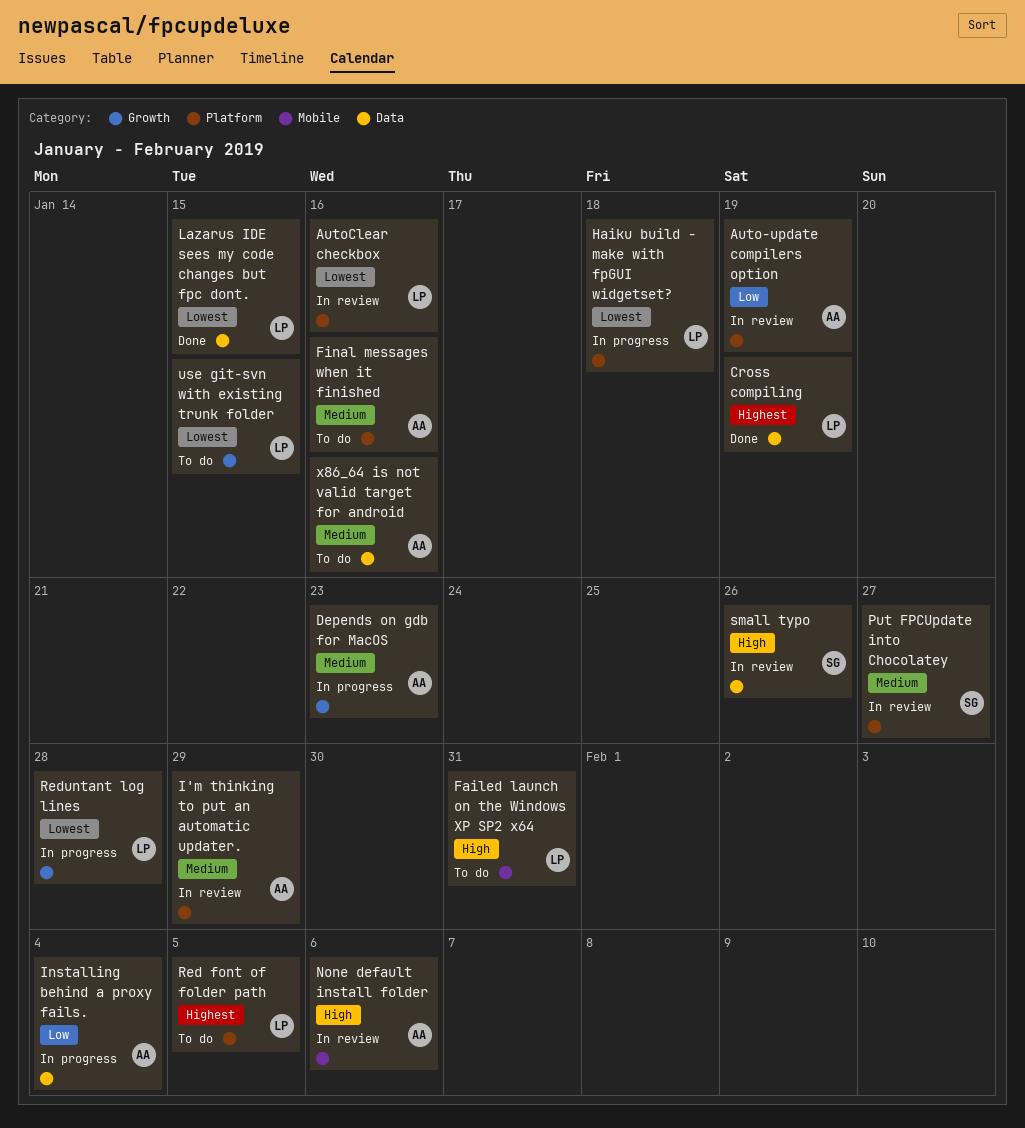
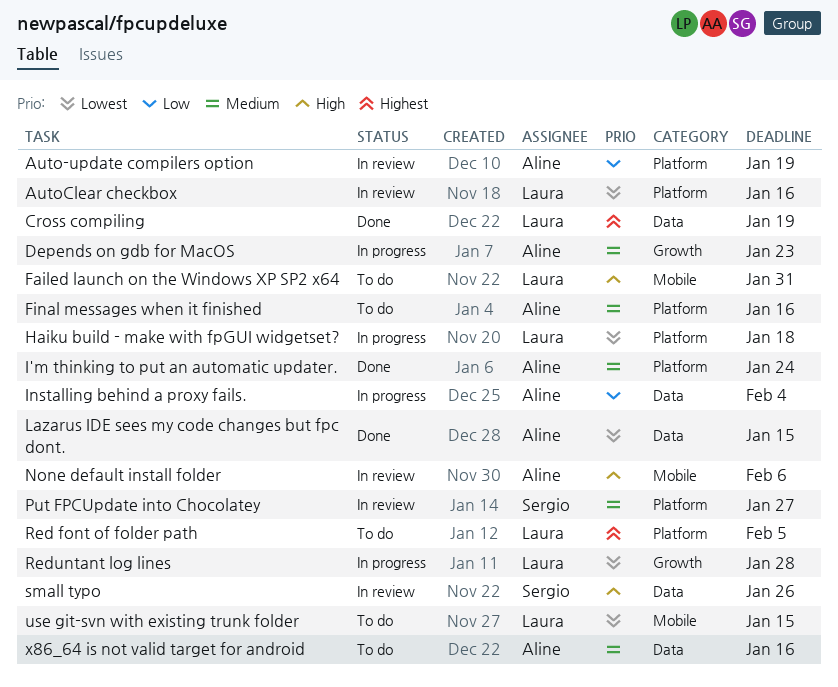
I'm thinking to put an automatic updater., status: In review -> Done
I'm thinking to put an automatic updater., due: Jan 29 -> Jan 24
Lazarus IDE sees my code changes but fpc dont., owner: Laura -> Aline
use git-svn with existing trunk folder, label: Growth -> Mobile

